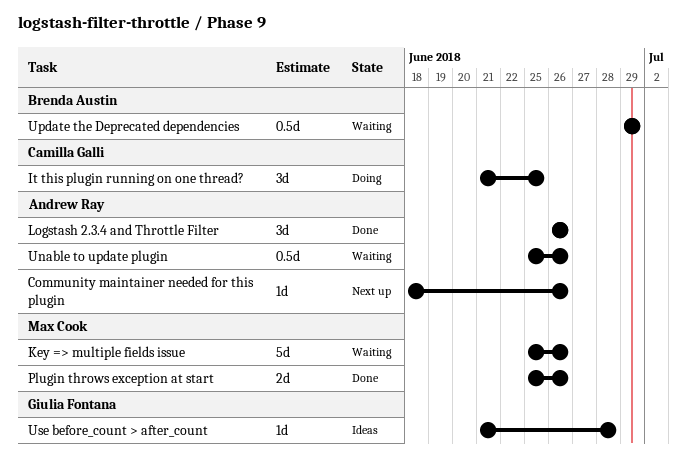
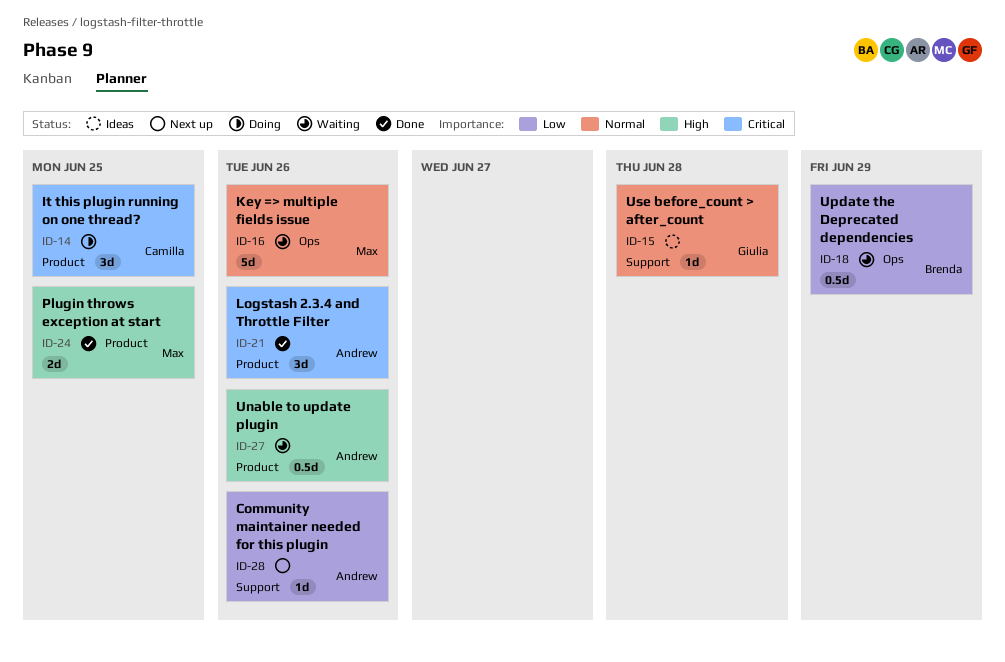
Plugin throws exception at start, due: Jun 26 -> Jun 25

